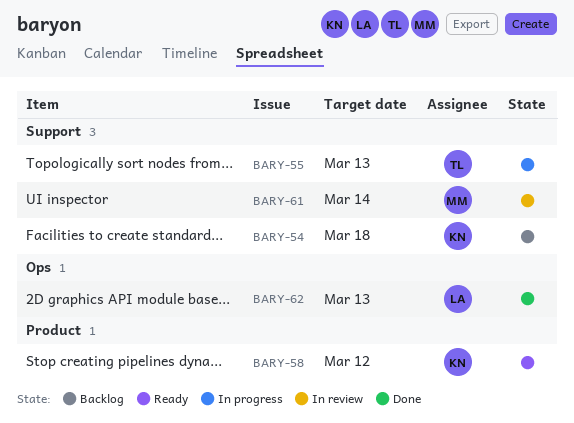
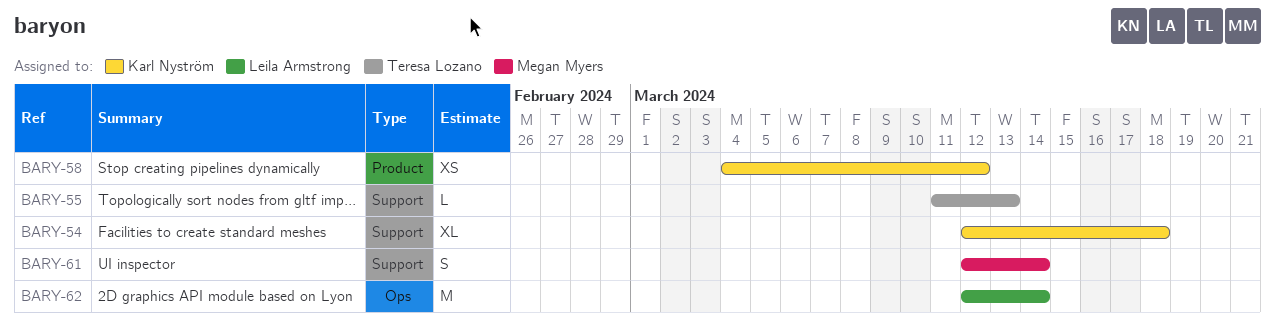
BARY-62, due: Mar 13 -> Mar 14

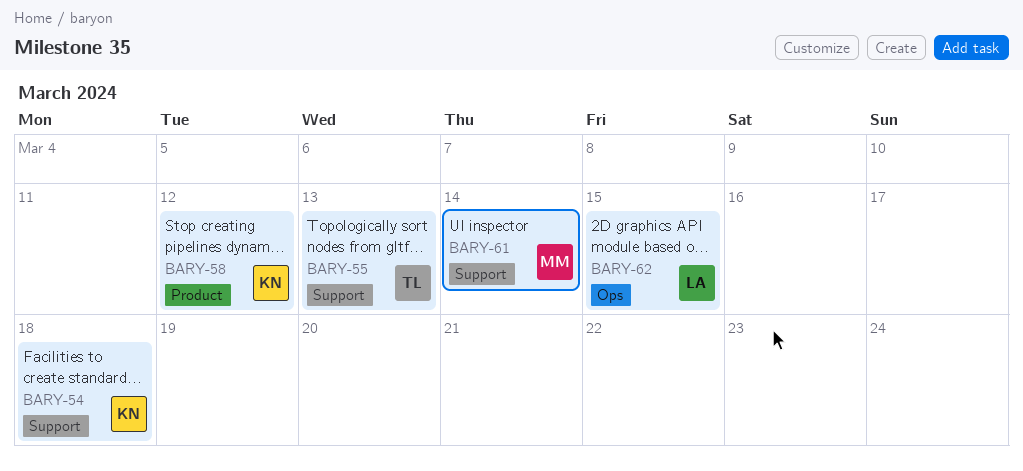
BARY-62, due: Mar 14 -> Mar 15

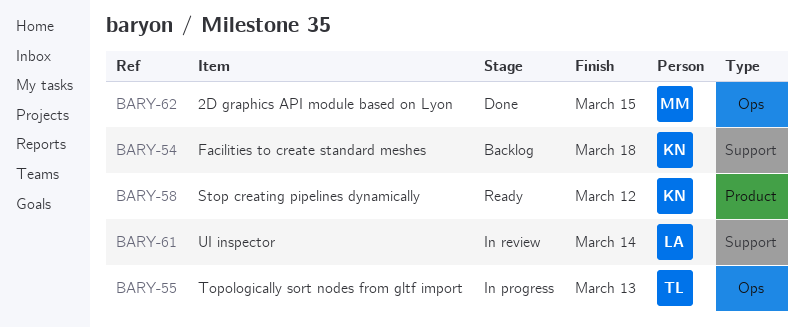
BARY-55, label: Support -> Ops
BARY-61, owner: MM -> LA
BARY-62, owner: LA -> MM

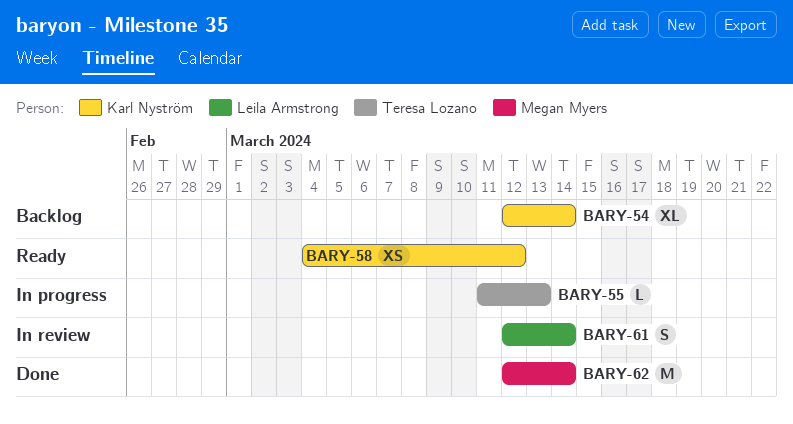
BARY-54, due: Mar 18 -> Mar 14
BARY-62, due: Mar 15 -> Mar 14

